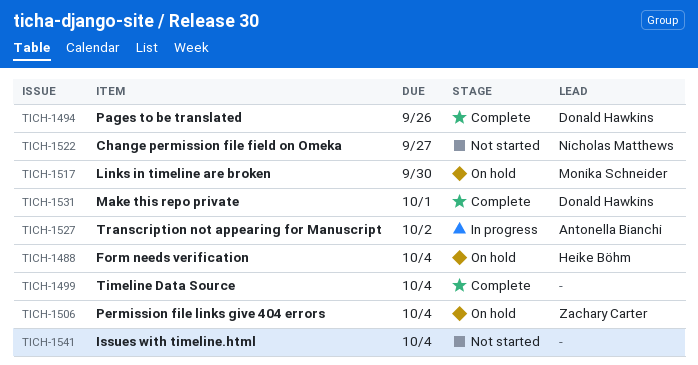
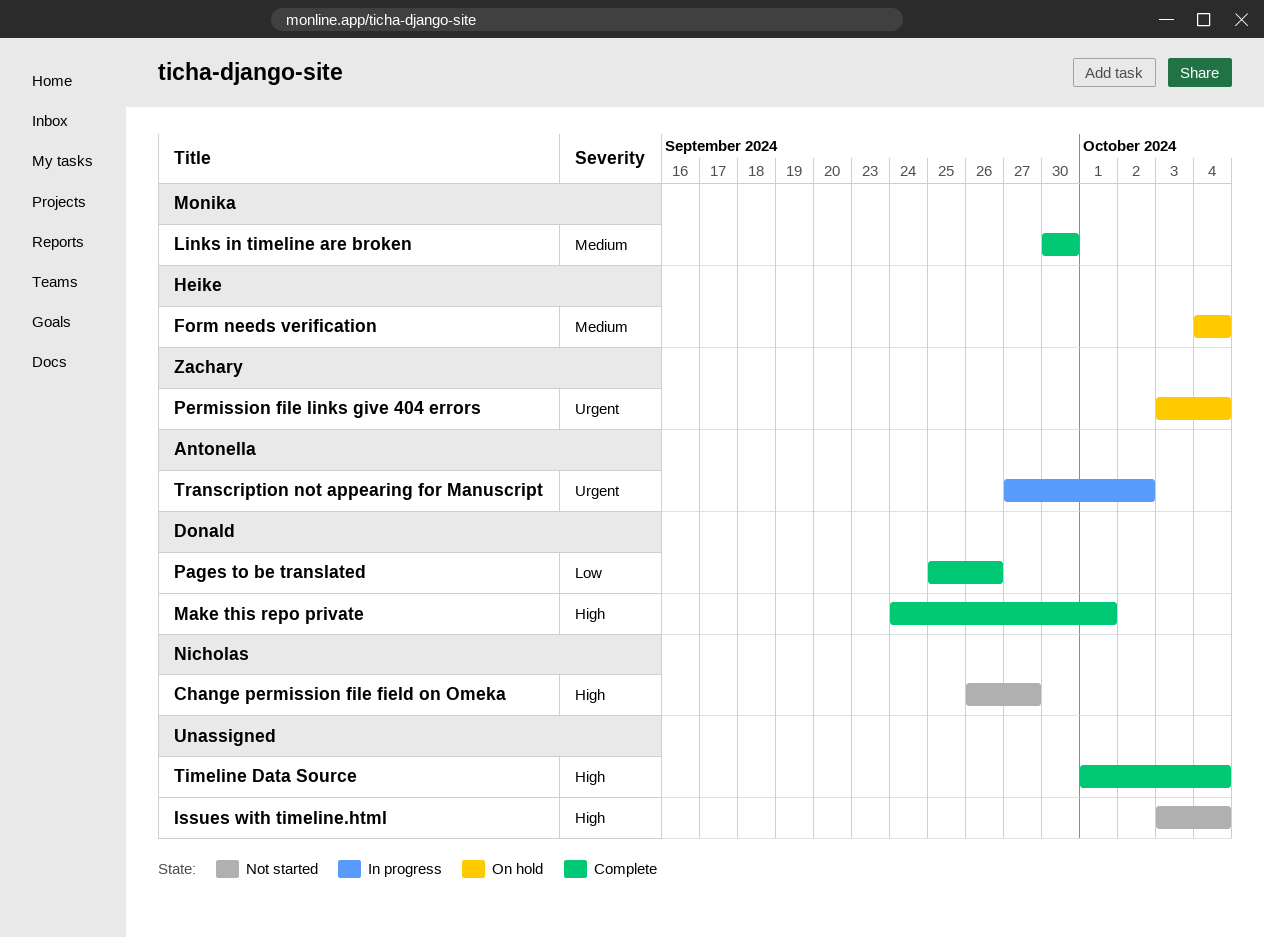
Links in timeline are broken, status: On hold -> Complete

